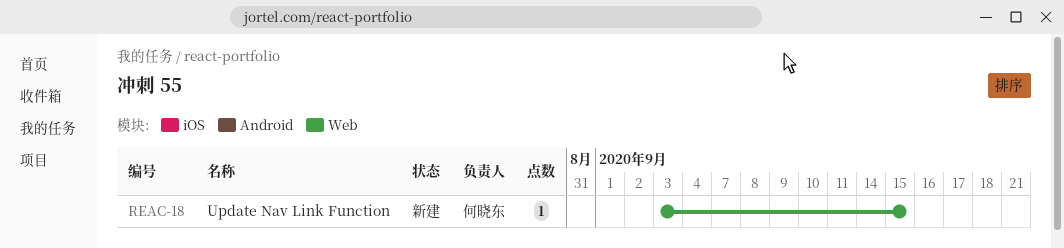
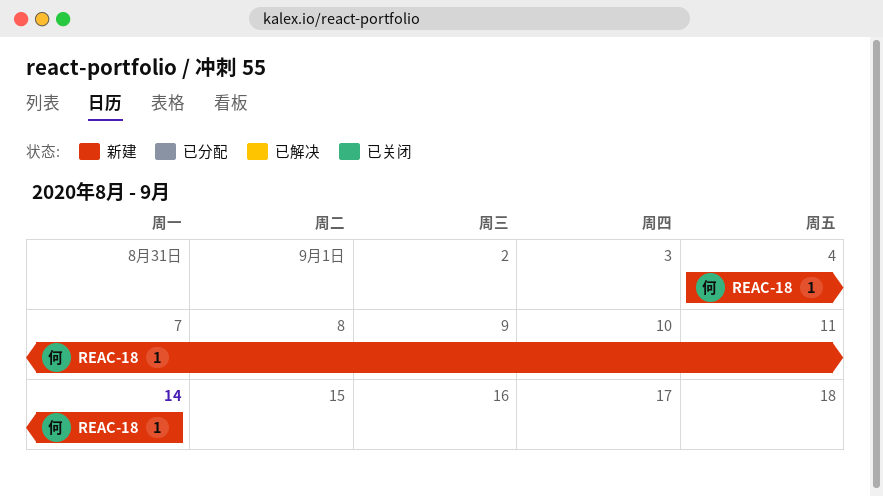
REAC-18, start: Sep 3 -> Sep 4
REAC-18, due: Sep 15 -> Sep 14

